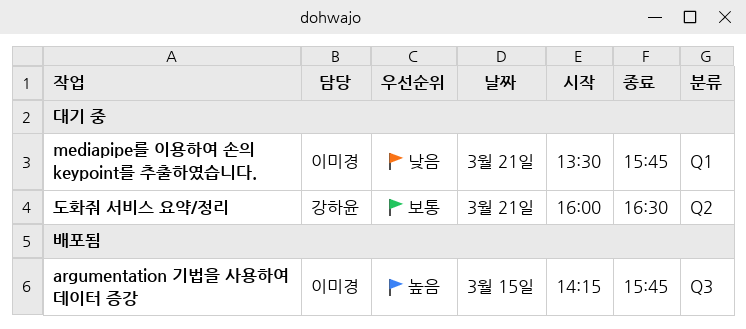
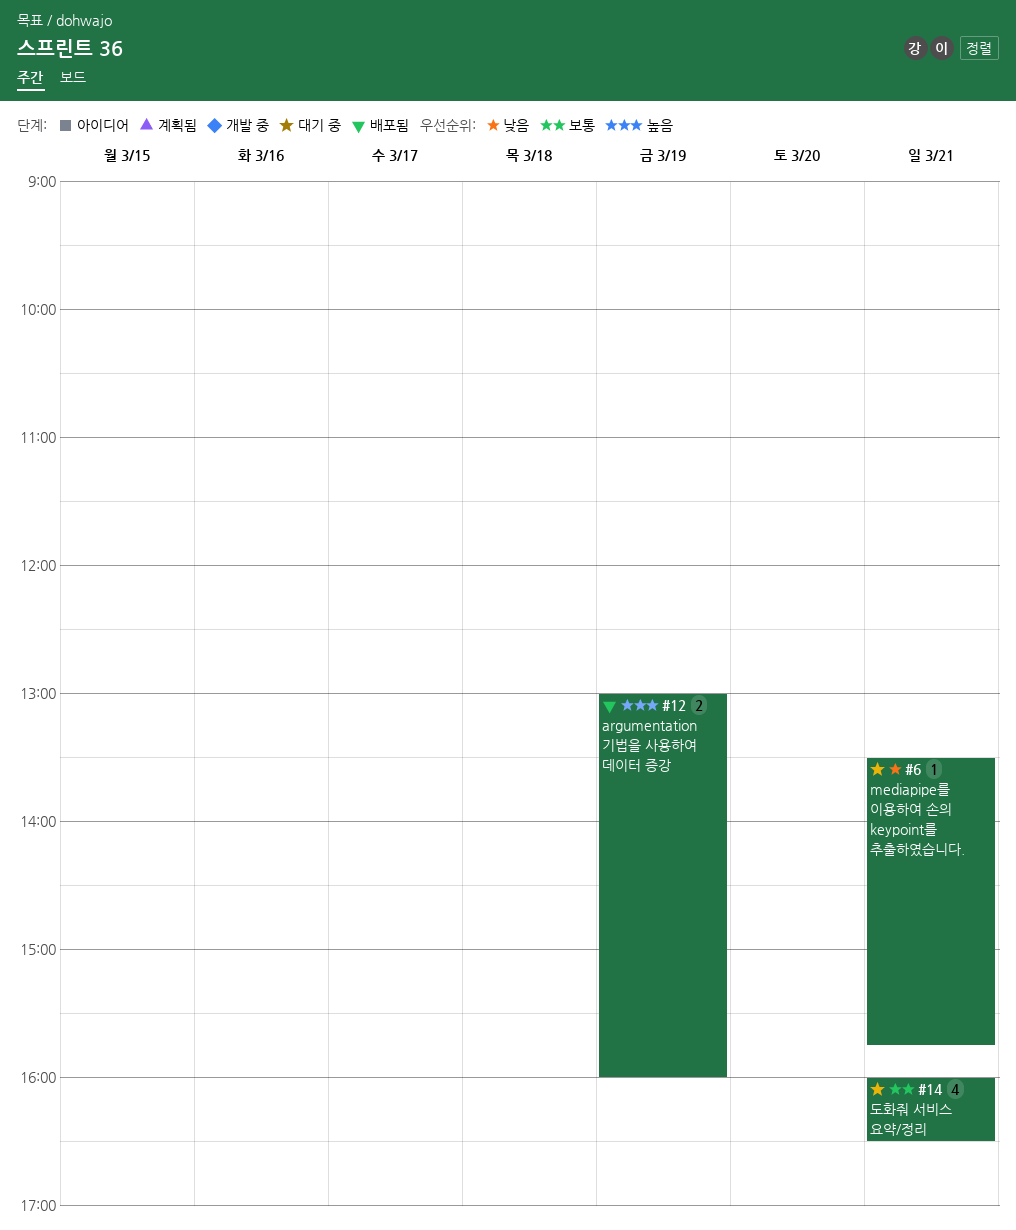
argumentation 기법을 사용하여 데이터 증강, day: Mar 15 -> Mar 19
argumentation 기법을 사용하여 데이터 증강, begins: 14:15 -> 13:00
argumentation 기법을 사용하여 데이터 증강, ends: 15:45 -> 16:00

